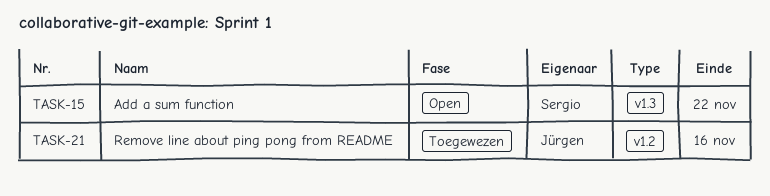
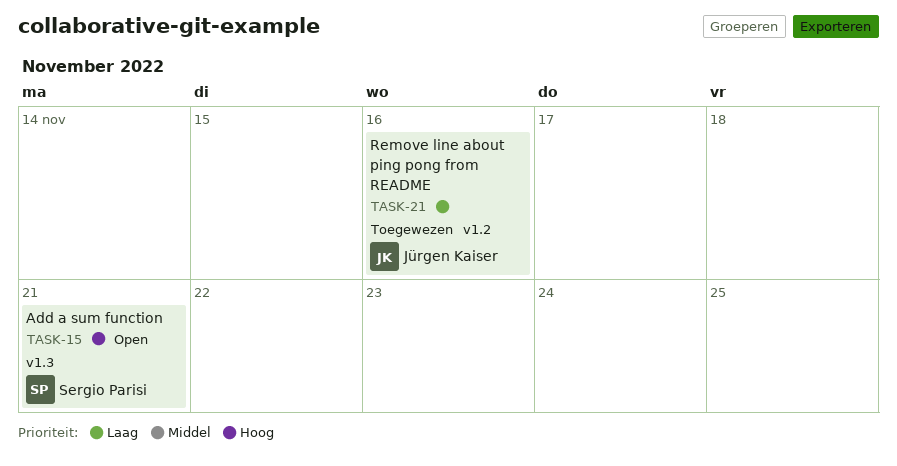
TASK-15, due: Nov 22 -> Nov 21

